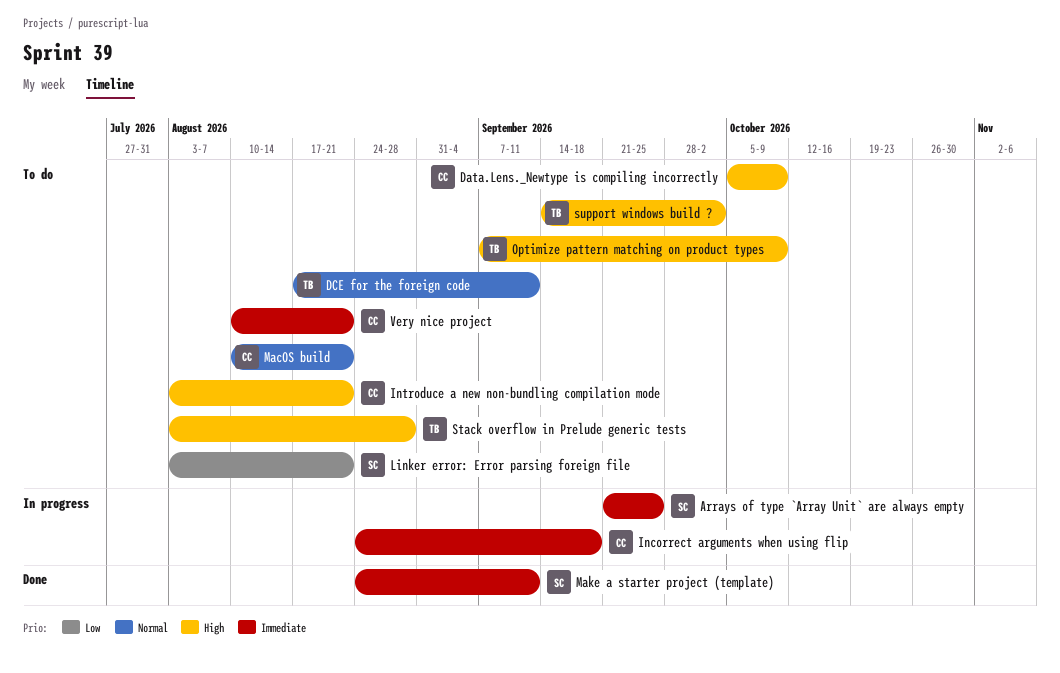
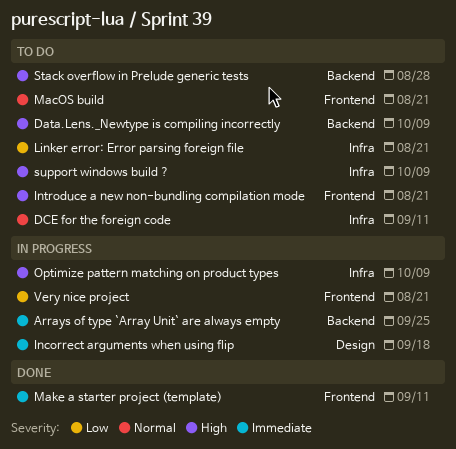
Optimize pattern matching on product types, status: To do -> In progress
support windows build ?, due: Oct 2 -> Oct 9
Very nice project, status: To do -> In progress
Very nice project, priority: Immediate -> Low

